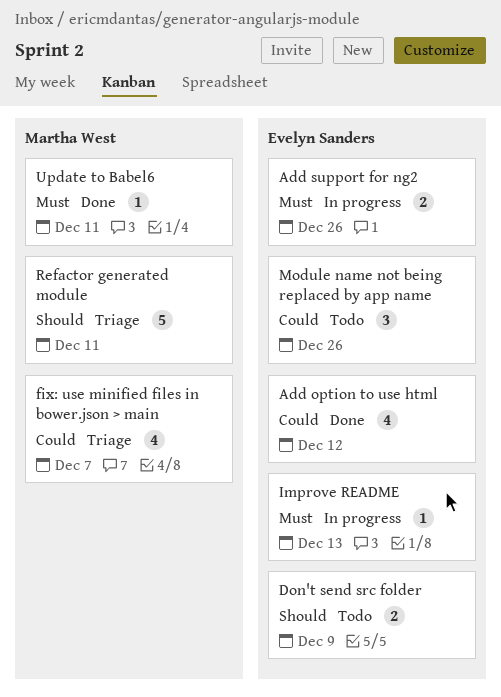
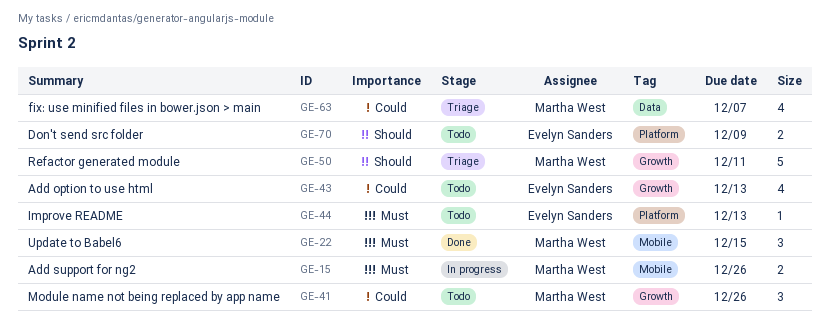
Add option to use html, status: Done -> Todo
Add option to use html, due: Dec 12 -> Dec 13
Add support for ng2, owner: Evelyn Sanders -> Martha West
Improve README, status: In progress -> Todo
Module name not being replaced by app name, owner: Evelyn Sanders -> Martha West
Update to Babel6, estimate: 1 -> 3
Update to Babel6, due: Dec 11 -> Dec 15

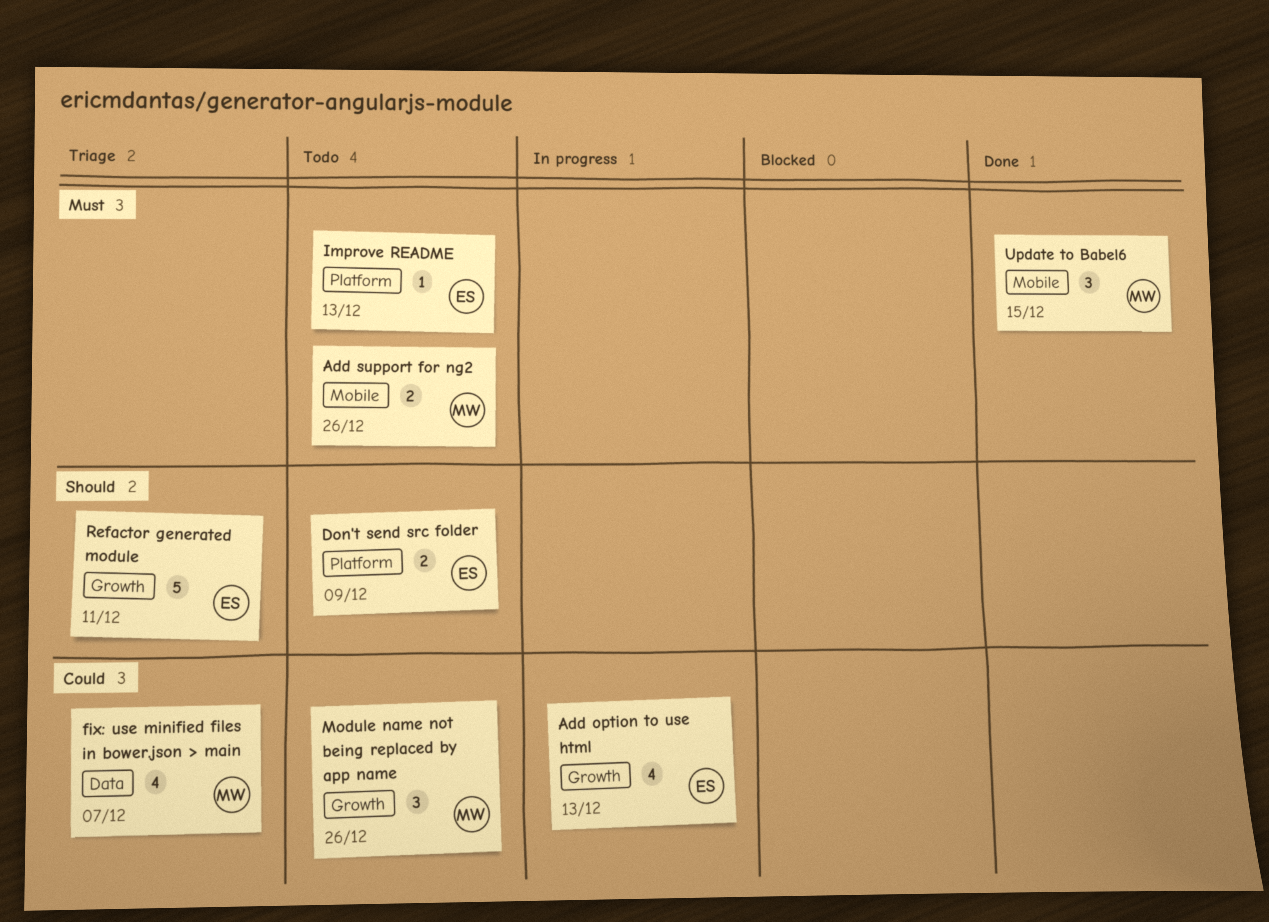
Add option to use html, status: Todo -> In progress
Add support for ng2, status: In progress -> Todo
Refactor generated module, owner: Martha West -> Evelyn Sanders

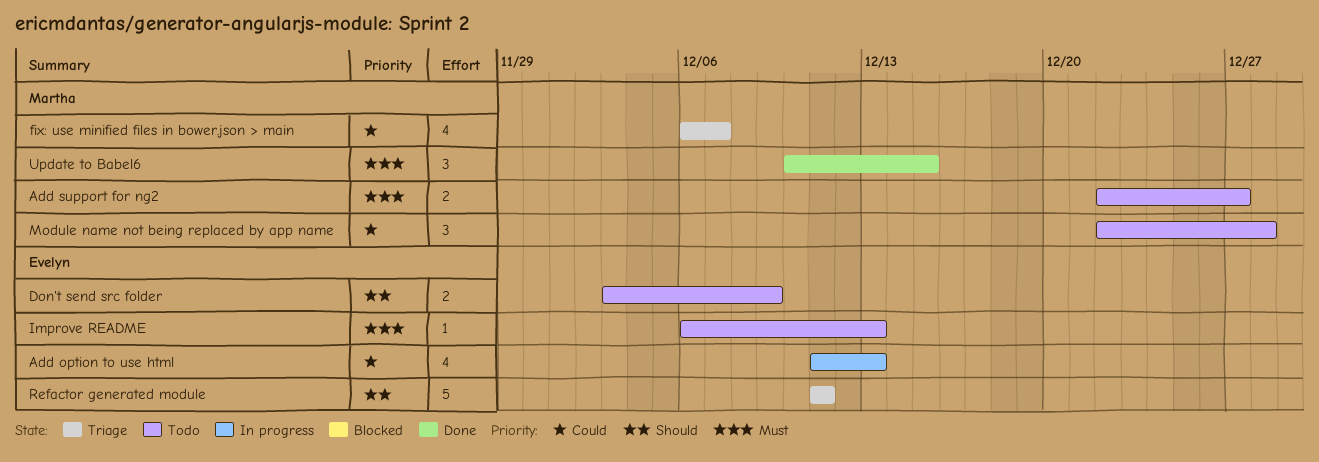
Add support for ng2, due: Dec 26 -> Dec 27
Module name not being replaced by app name, due: Dec 26 -> Dec 28

